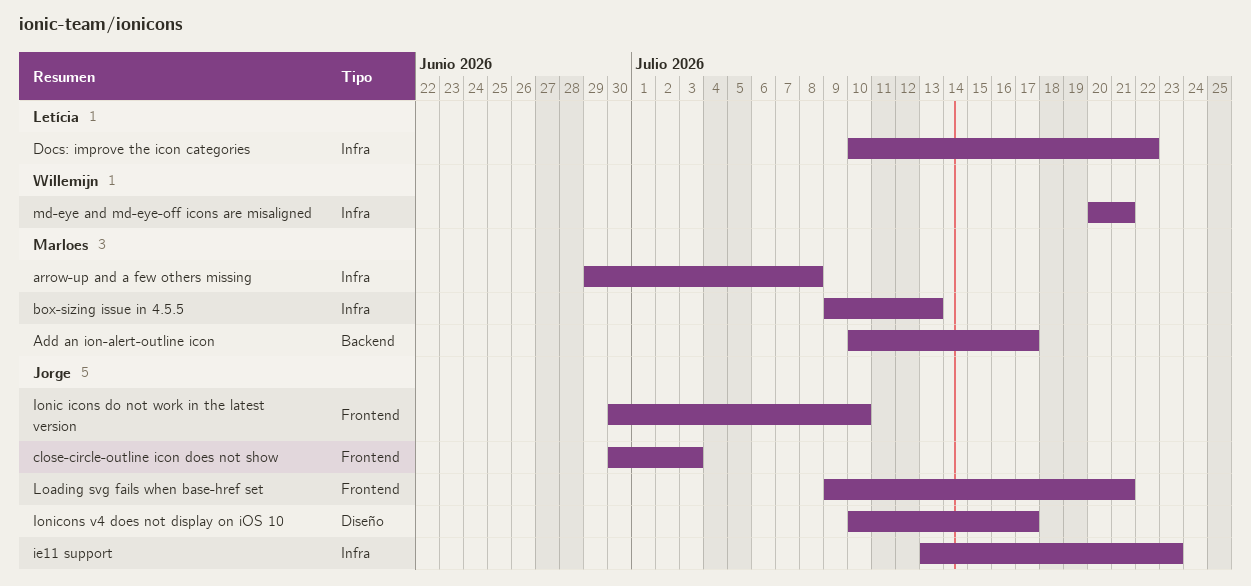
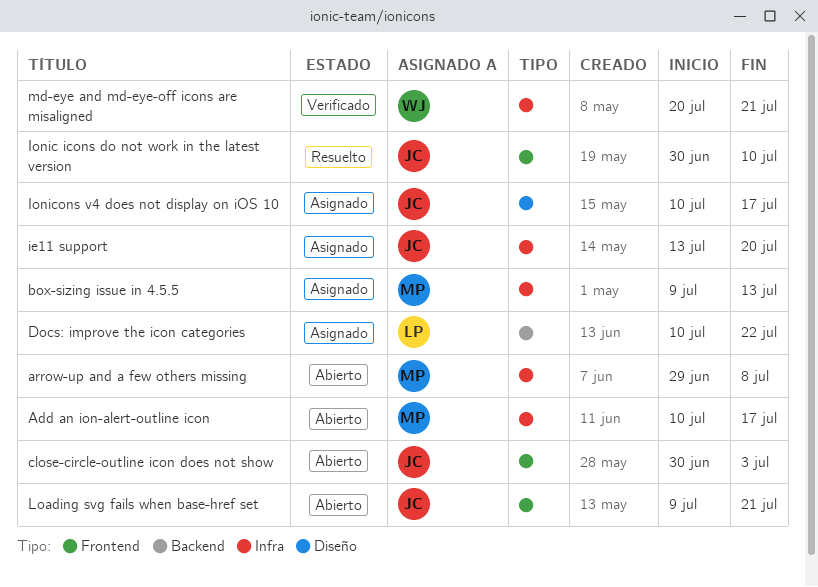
Add an ion-alert-outline icon, label: Backend -> Infra
Docs: improve the icon categories, label: Infra -> Backend
ie11 support, due: Jul 23 -> Jul 20

